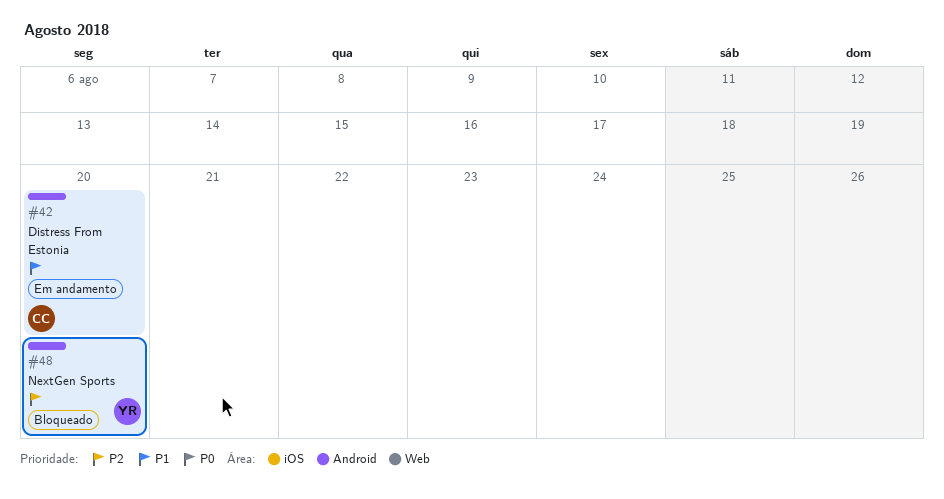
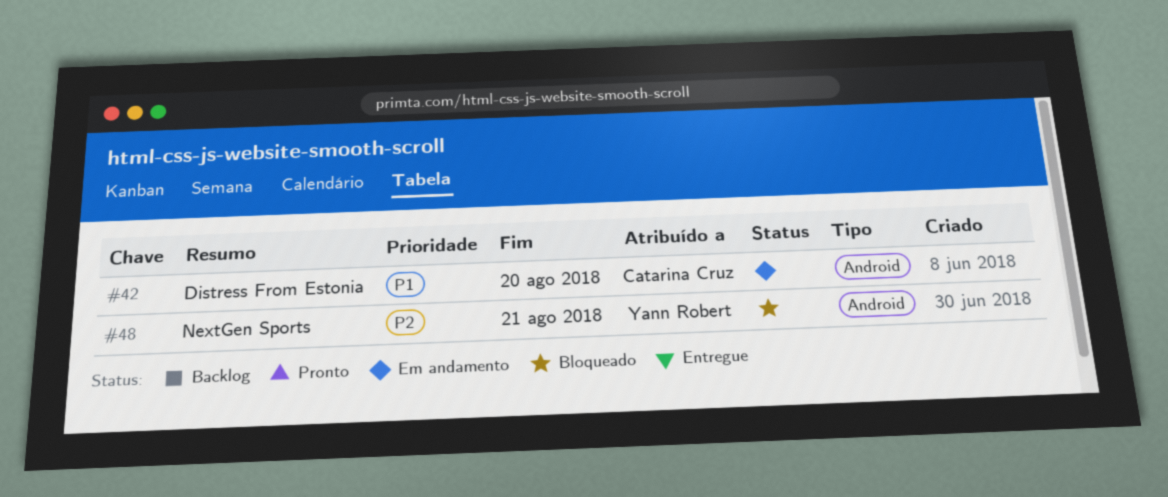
#48, due: Aug 20 -> Aug 21

